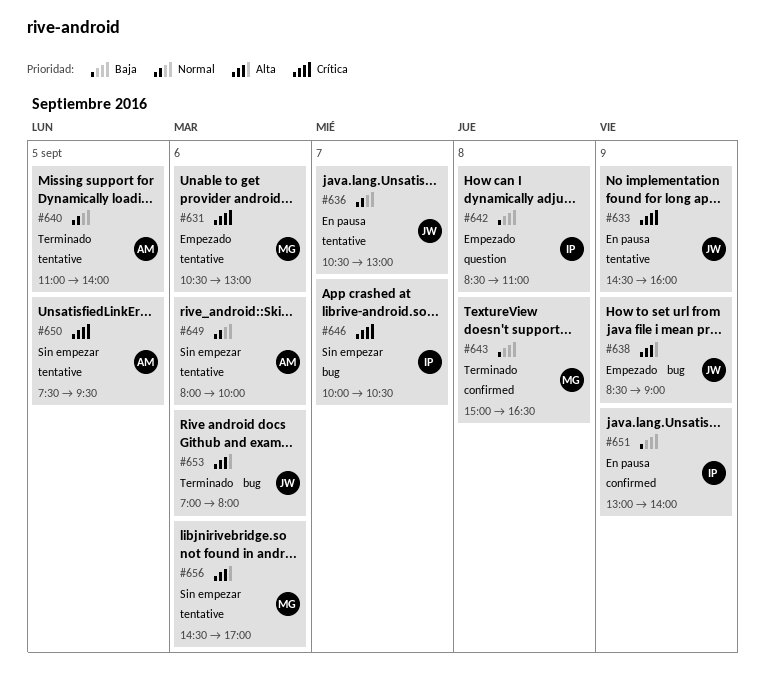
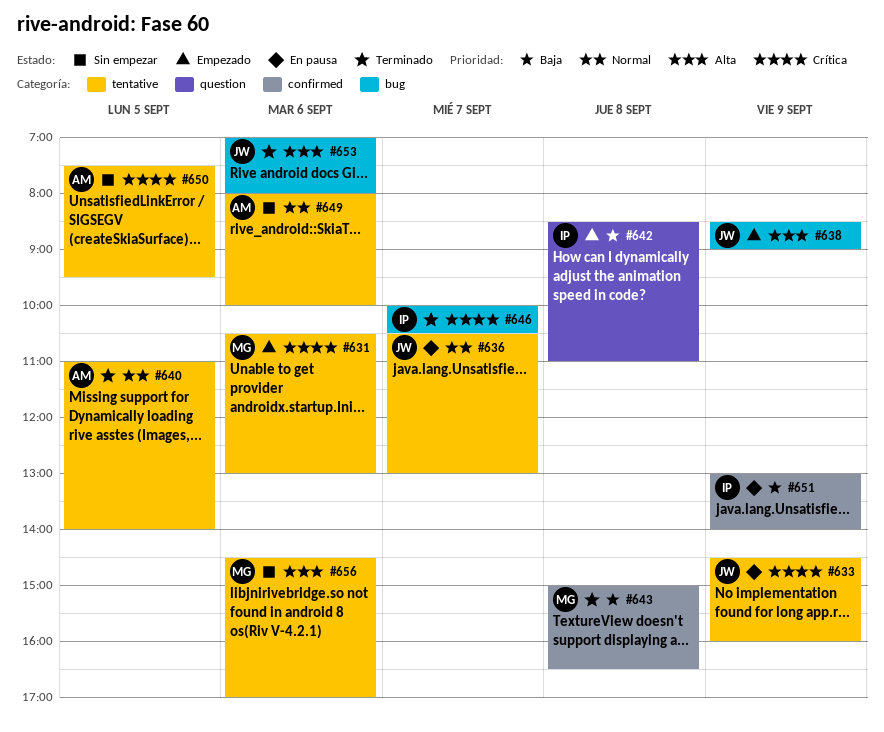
#646, status: Sin empezar -> Terminado

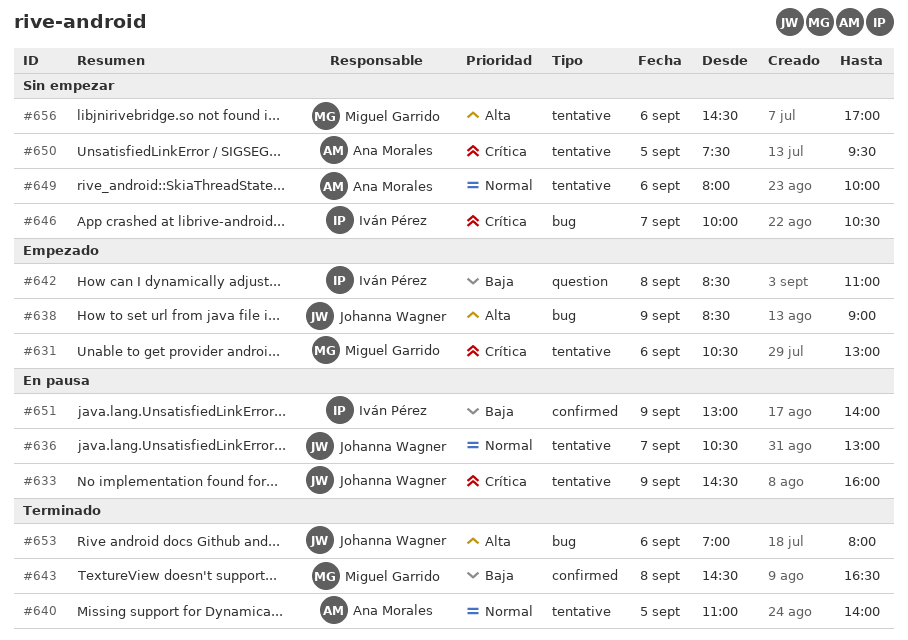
#643, begins: 15:00 -> 14:30
#646, status: Terminado -> Sin empezar

